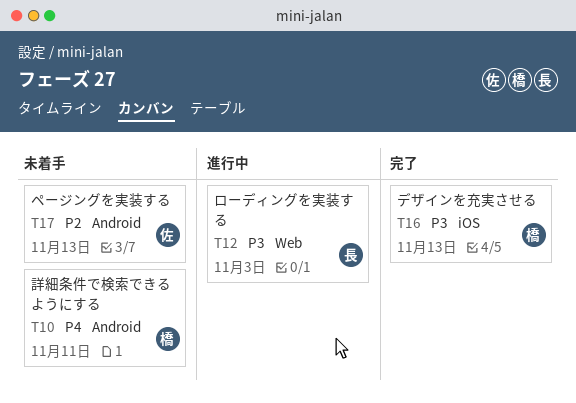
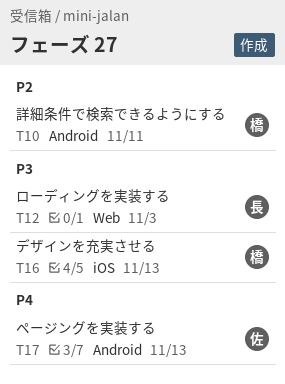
T10, priority: P4 -> P2
T17, priority: P2 -> P4

